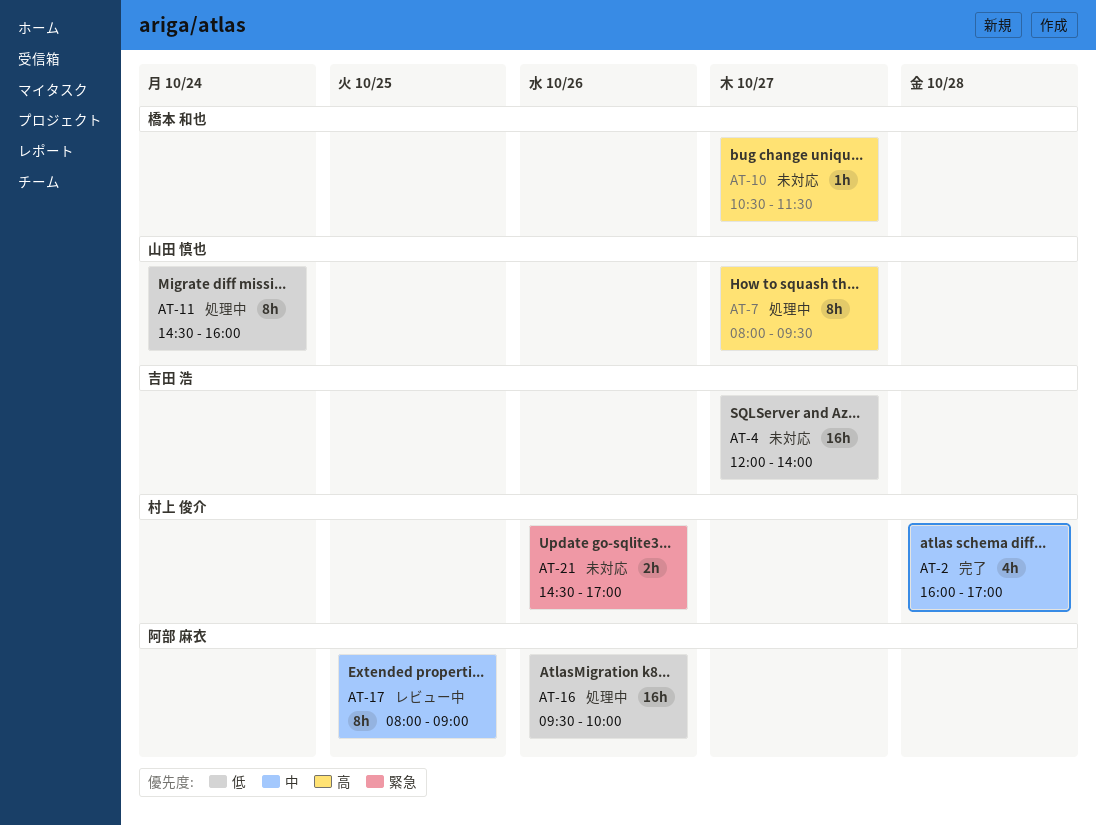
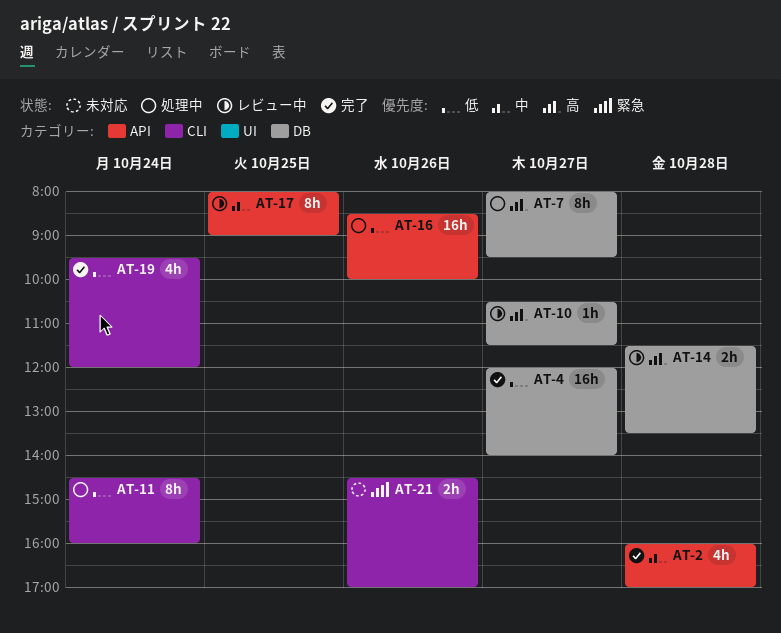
AT-4, status: 未対応 -> 完了
AT-10, status: 未対応 -> レビュー中
AT-14: none -> present
AT-16, begins: 09:30 -> 08:30
AT-19: none -> present

